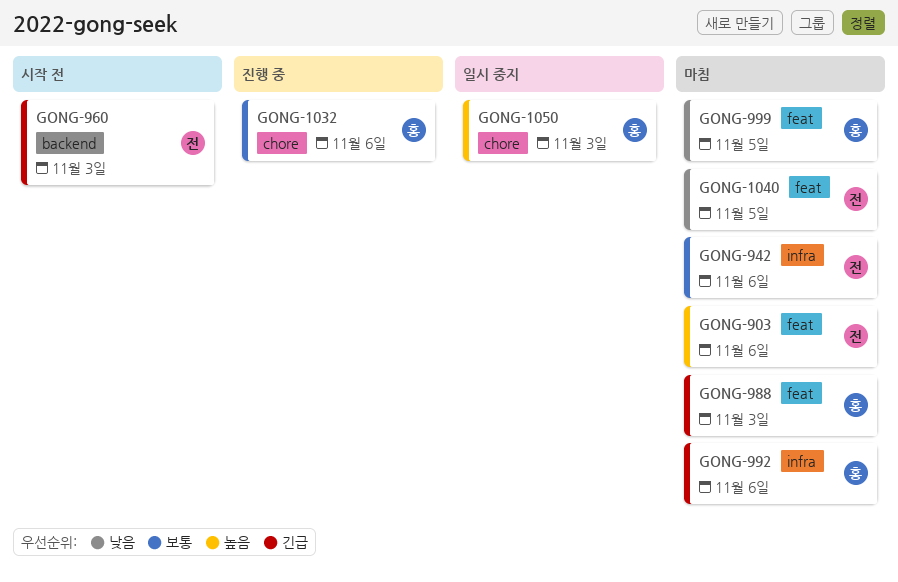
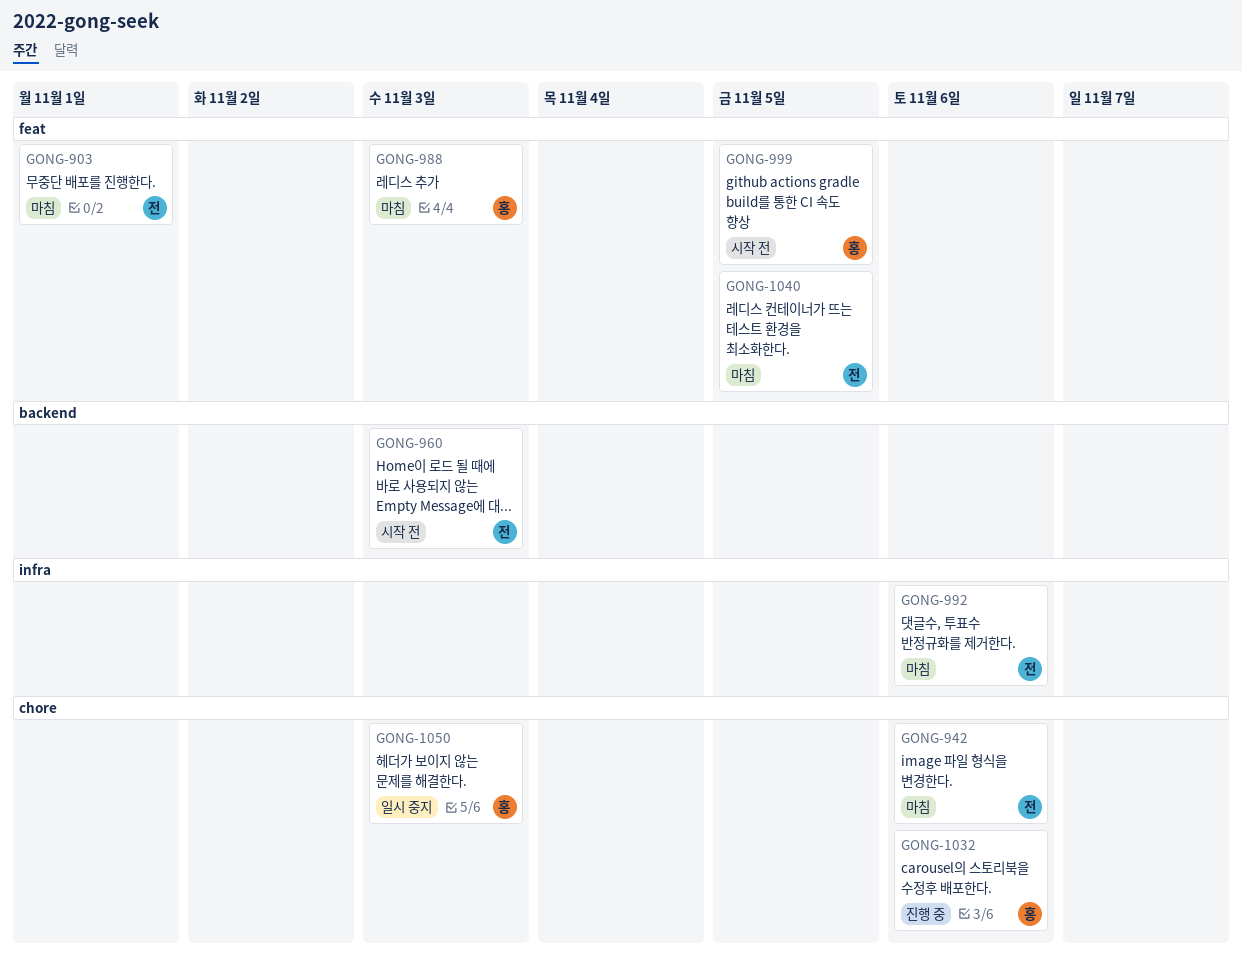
GONG-903, due: Nov 6 -> Nov 1
GONG-942, label: infra -> chore
GONG-992, owner: 홍 -> 전
GONG-999, status: 마침 -> 시작 전

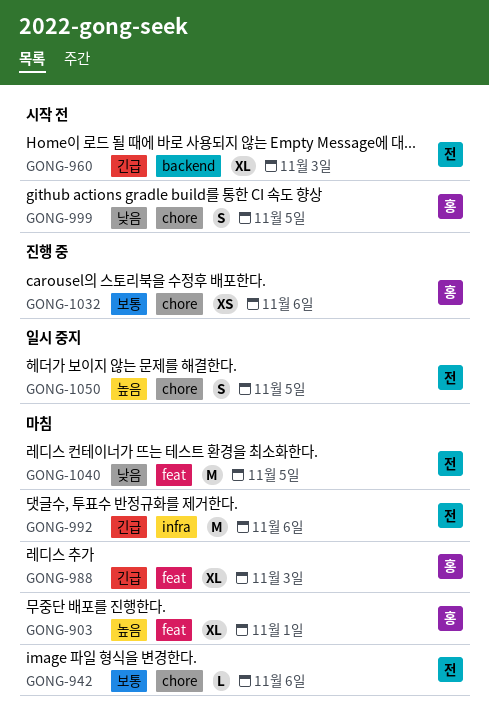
GONG-903, owner: 전 -> 홍
GONG-999, label: feat -> chore
GONG-1050, owner: 홍 -> 전
GONG-1050, due: Nov 3 -> Nov 5

